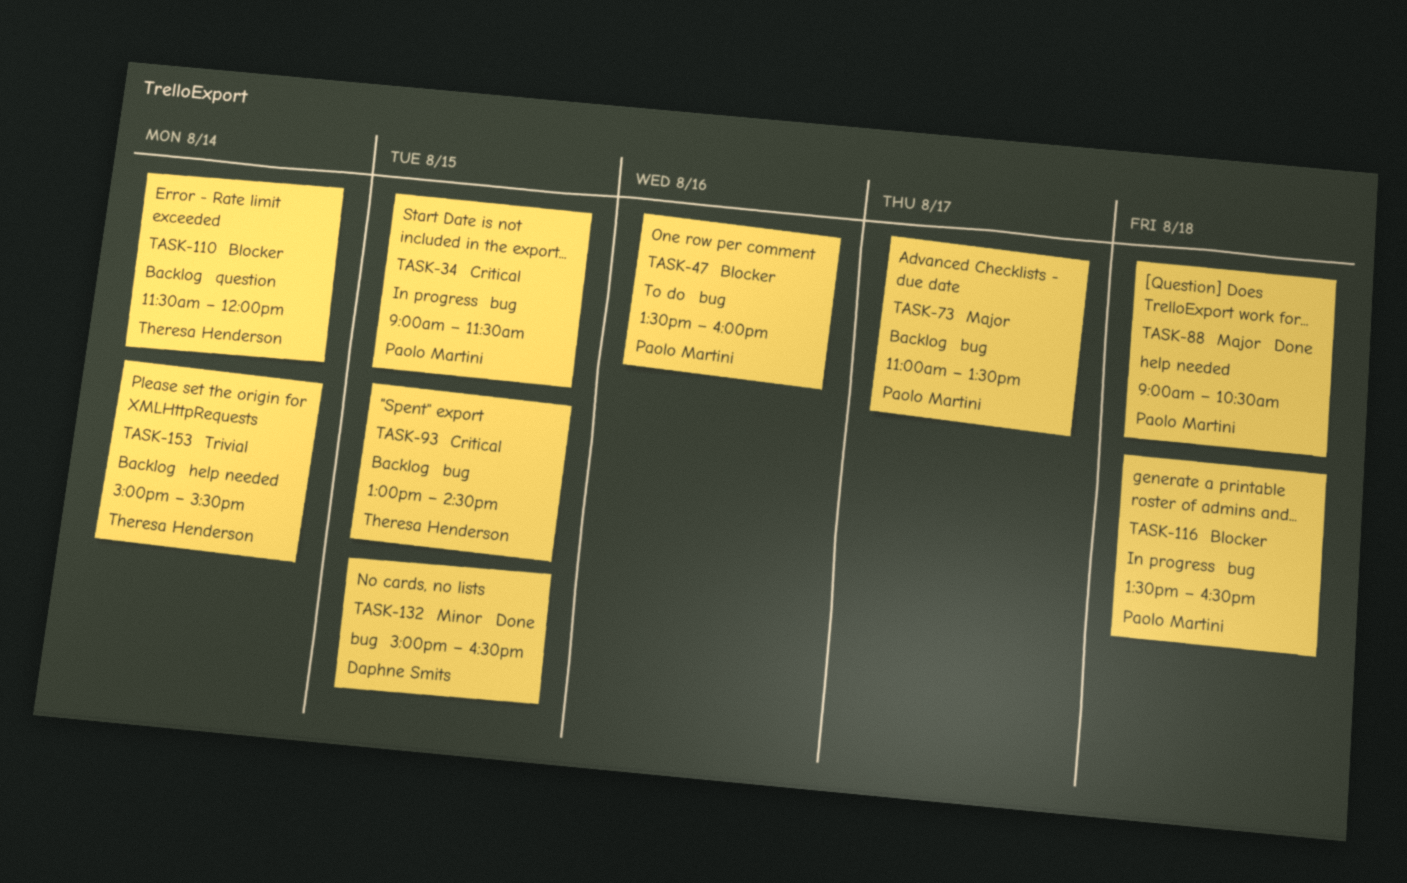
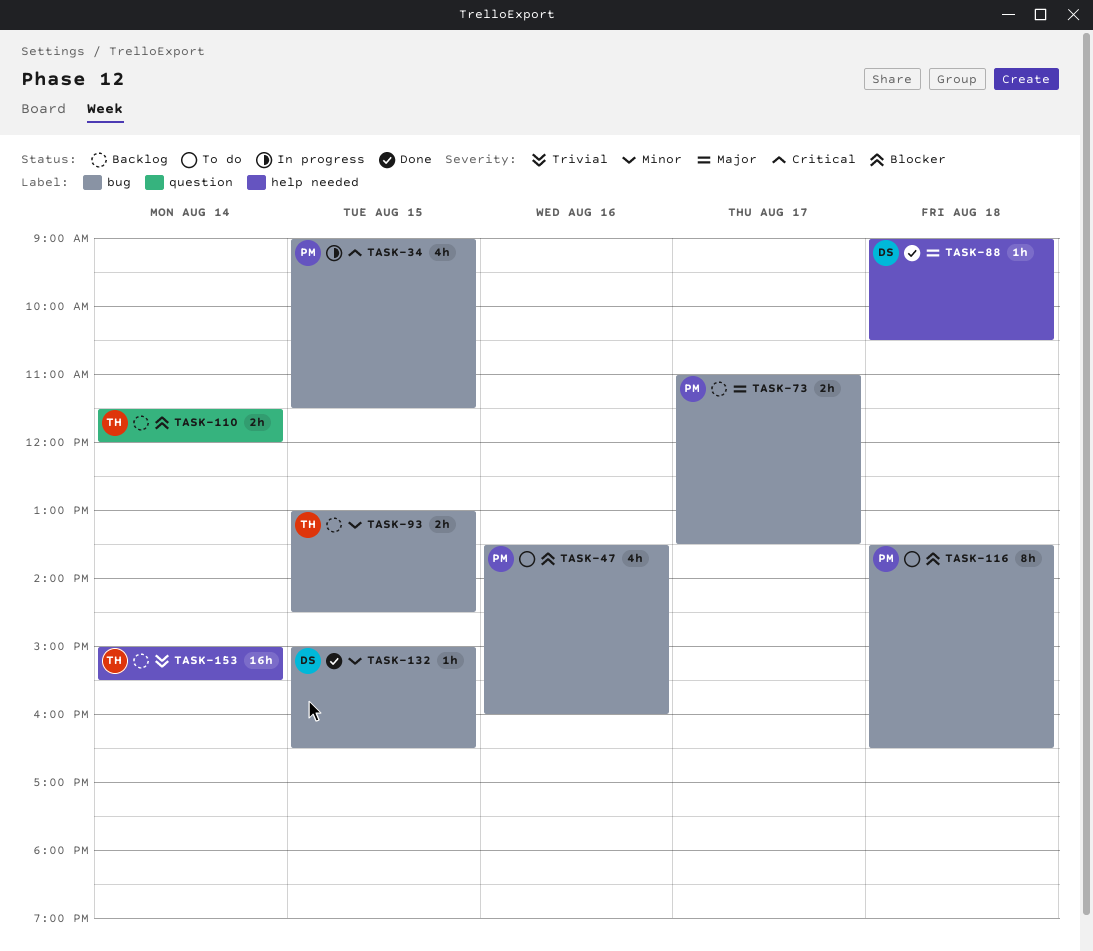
TASK-88, owner: Paolo Martini -> Daphne Smits
TASK-93, priority: Critical -> Minor
TASK-116, status: In progress -> To do

